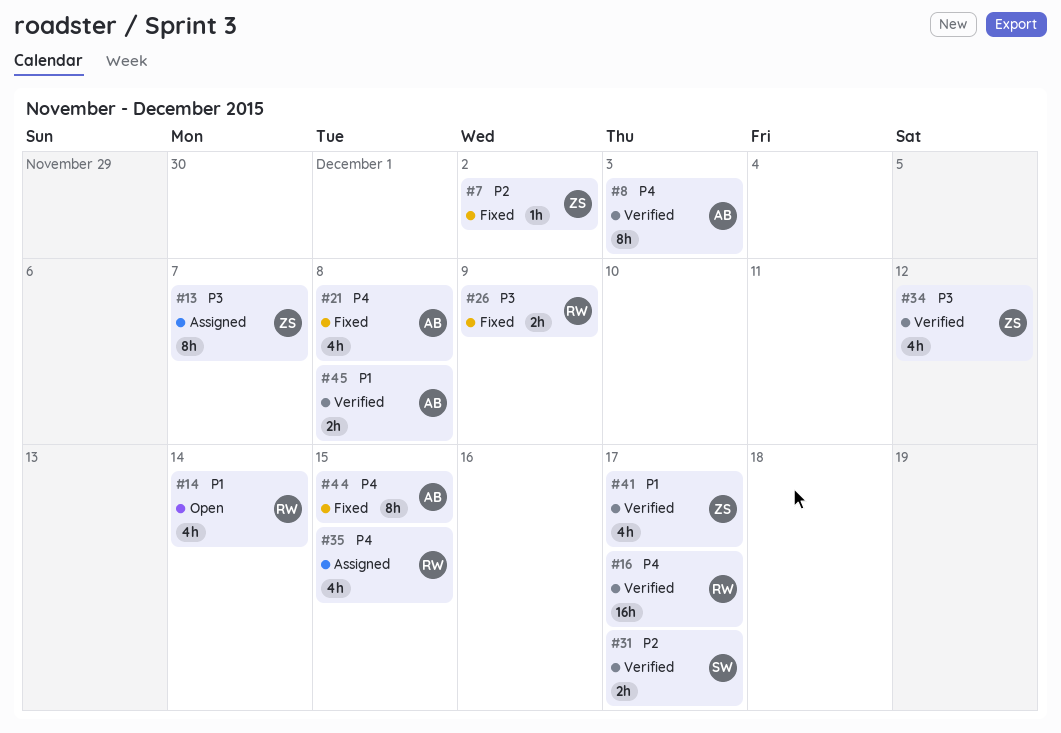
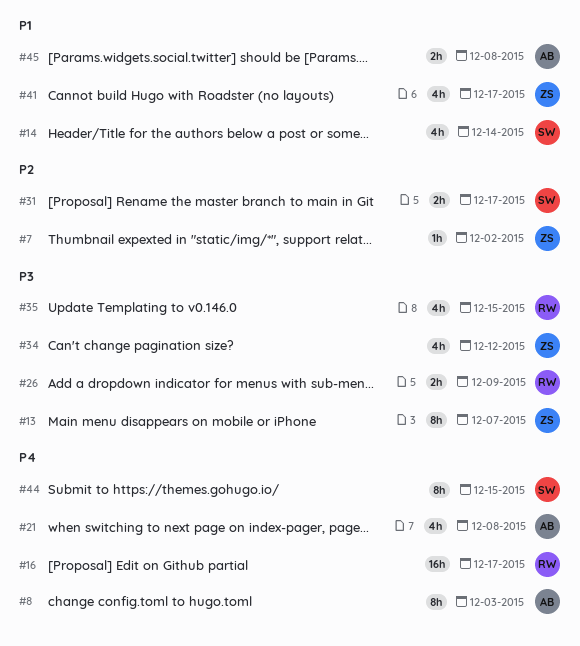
#14, owner: RW -> SW
#35, priority: P4 -> P3
#44, owner: AB -> SW

